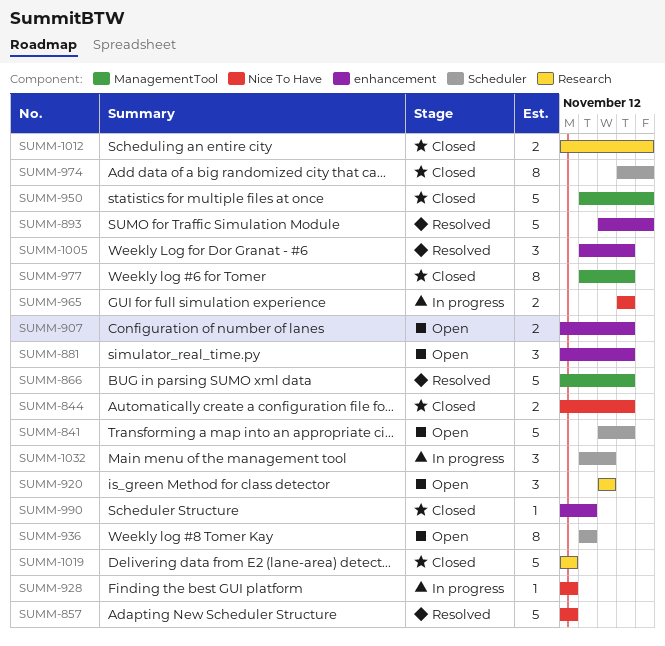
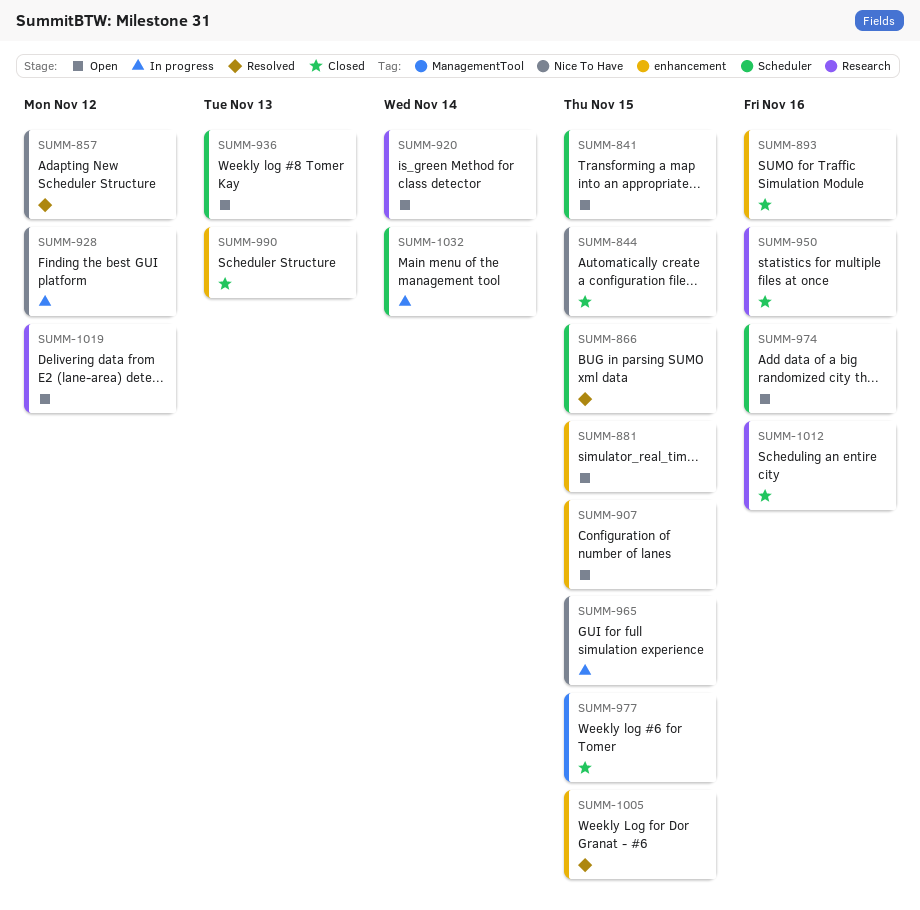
SUMM-866, label: ManagementTool -> Scheduler
SUMM-893, status: Resolved -> Closed
SUMM-950, label: ManagementTool -> Research
SUMM-974, status: Closed -> Open
SUMM-1019, status: Closed -> Open

